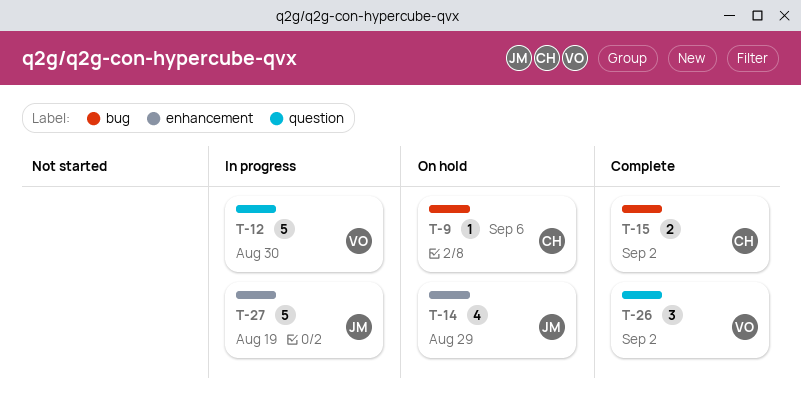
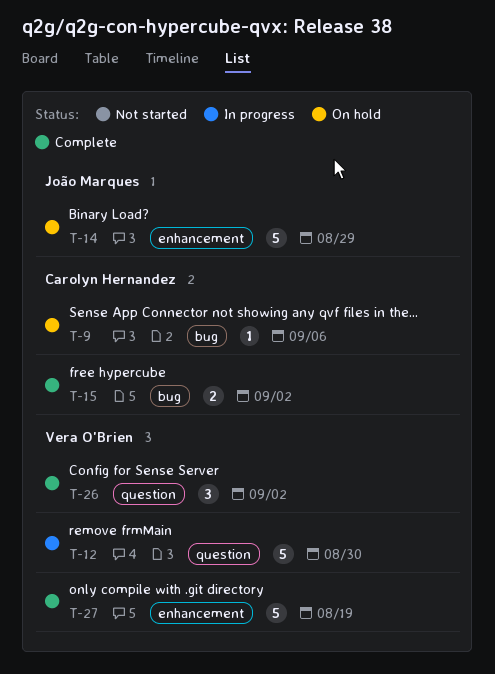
T-14, estimate: 4 -> 5
T-27, status: In progress -> Complete
T-27, owner: João Marques -> Vera O'Brien

